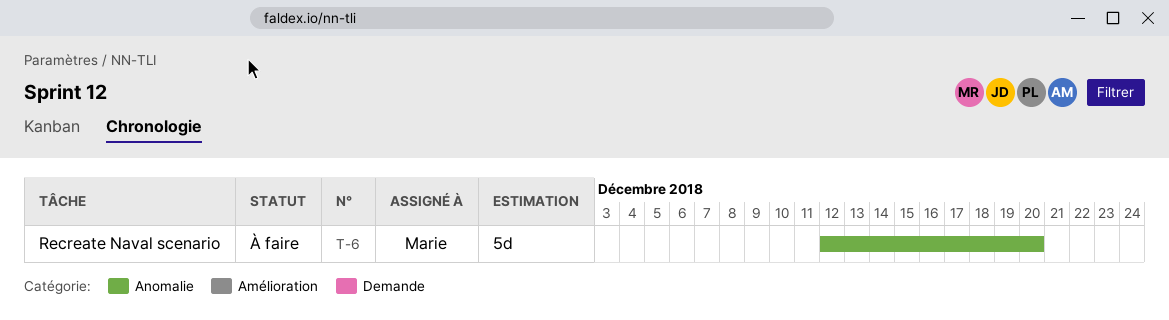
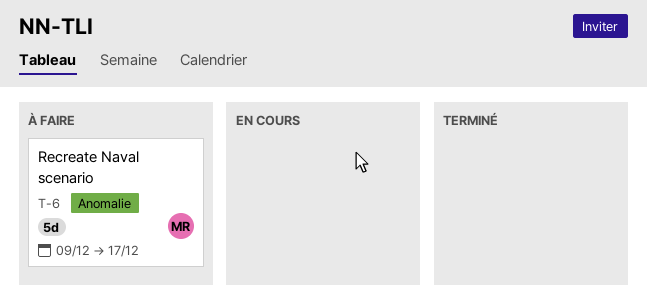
T-6, start: Dec 12 -> Dec 9
T-6, due: Dec 20 -> Dec 17

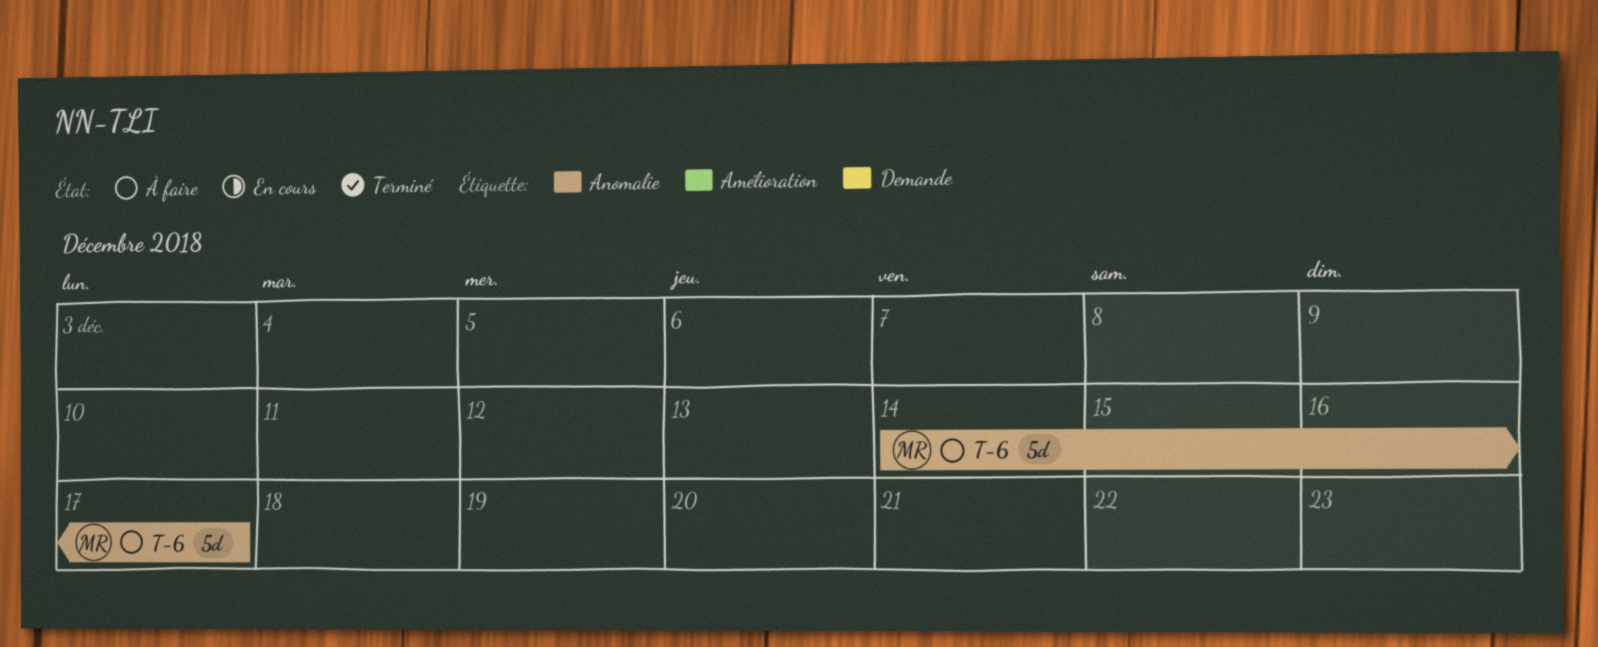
T-6, start: Dec 9 -> Dec 14

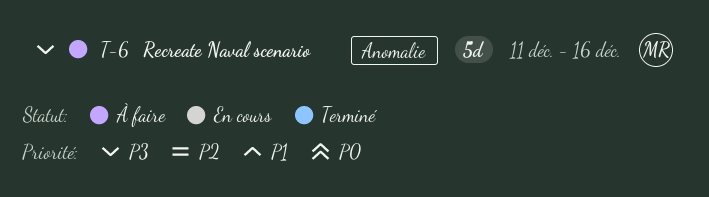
T-6, start: Dec 14 -> Dec 11
T-6, due: Dec 17 -> Dec 16

